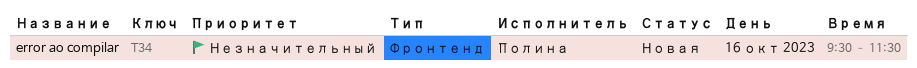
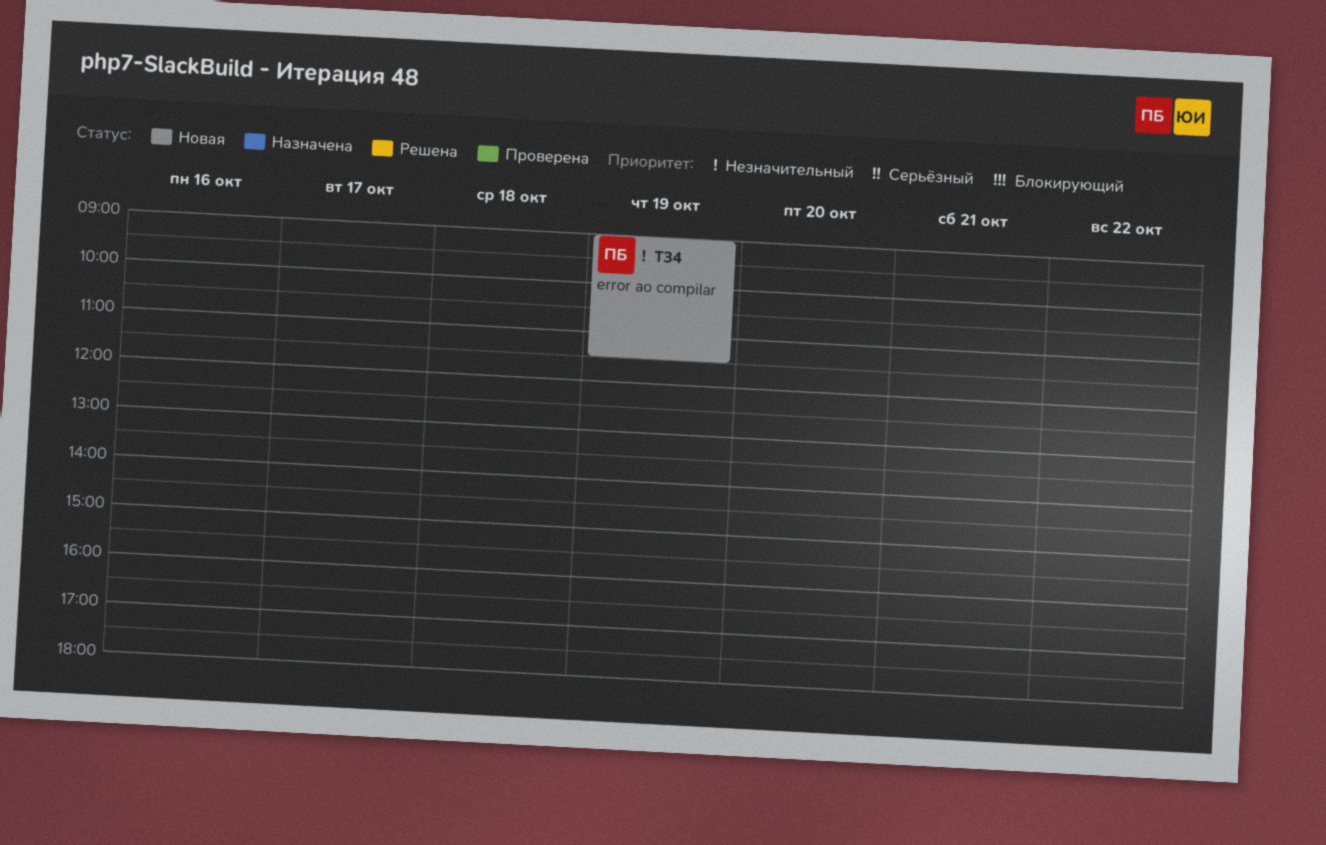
T34, day: Oct 16 -> Oct 19
T34, begins: 09:30 -> 09:00

